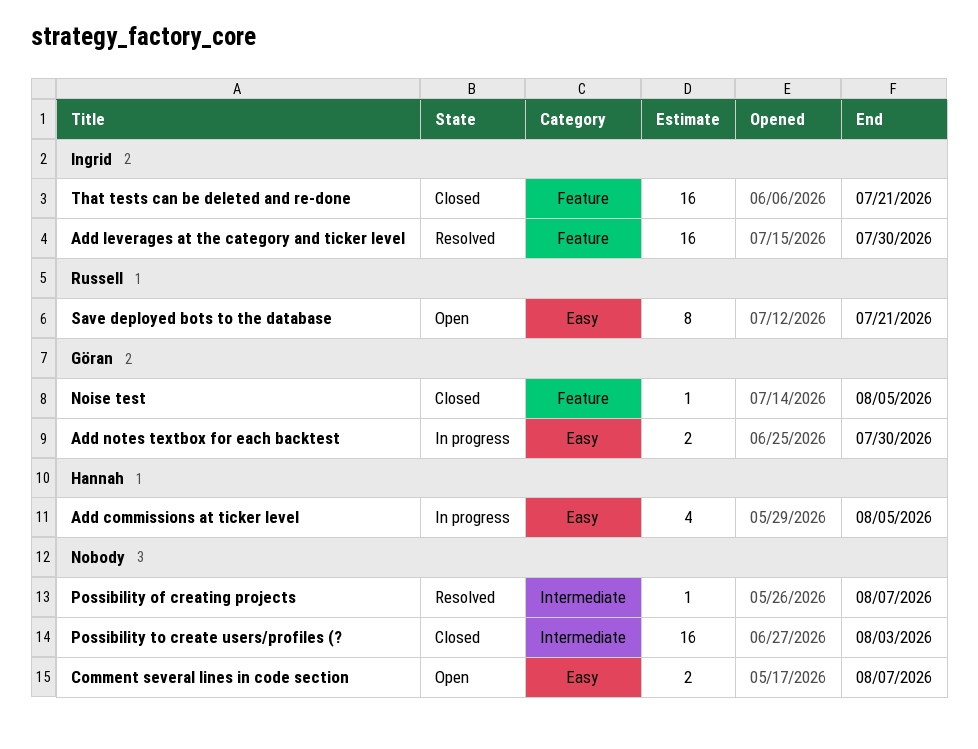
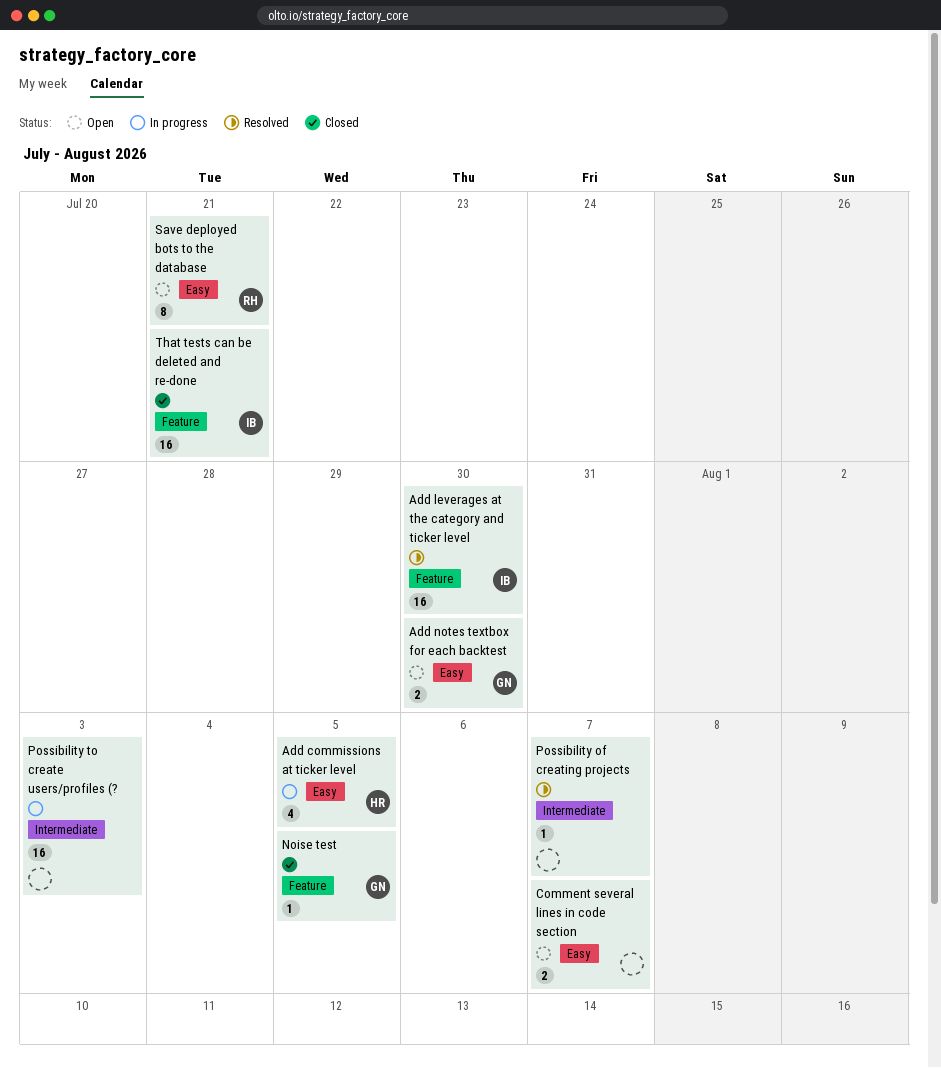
Add notes textbox for each backtest, status: In progress -> Open
Possibility to create users/profiles (?, status: Closed -> In progress

